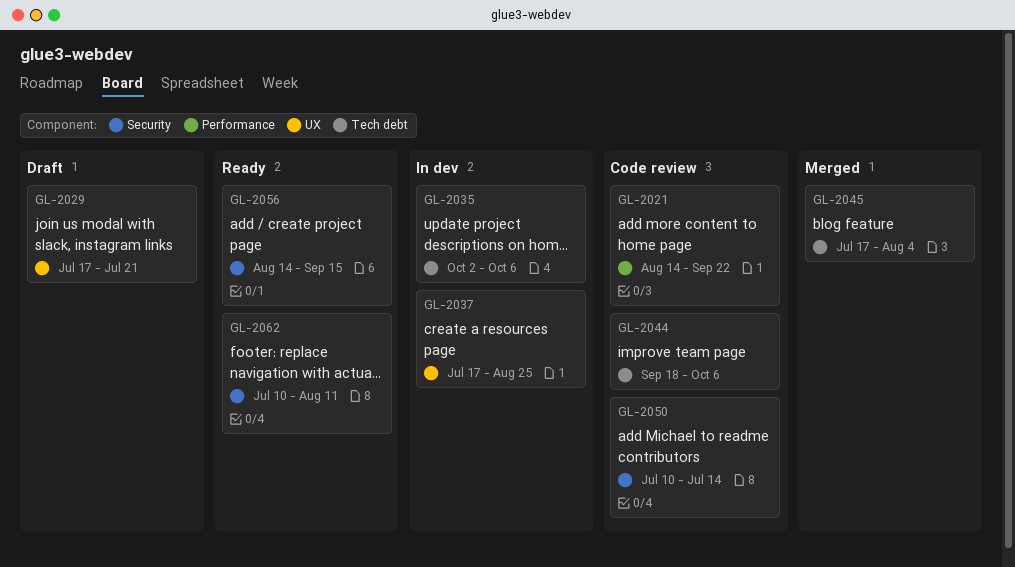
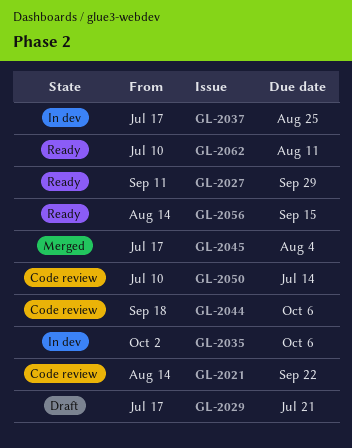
GL-2027: none -> present

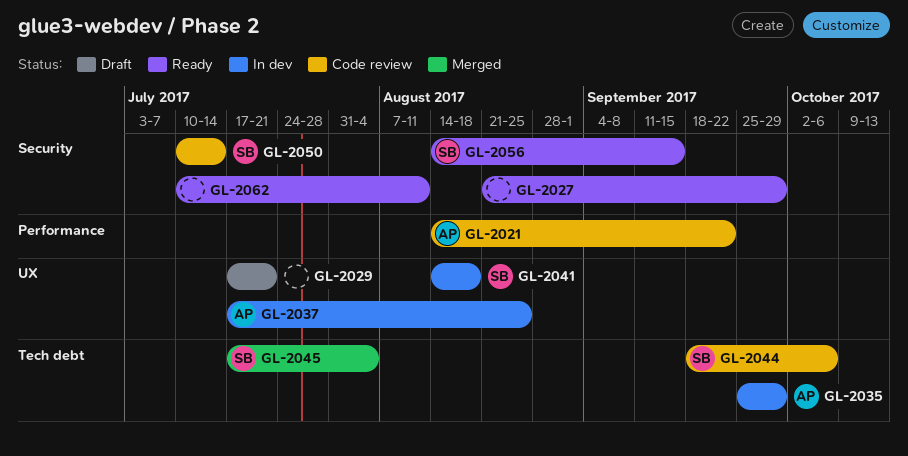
GL-2027, start: Sep 11 -> Aug 21
GL-2035, start: Oct 2 -> Sep 25
GL-2035, due: Oct 6 -> Sep 29
GL-2041: none -> present

